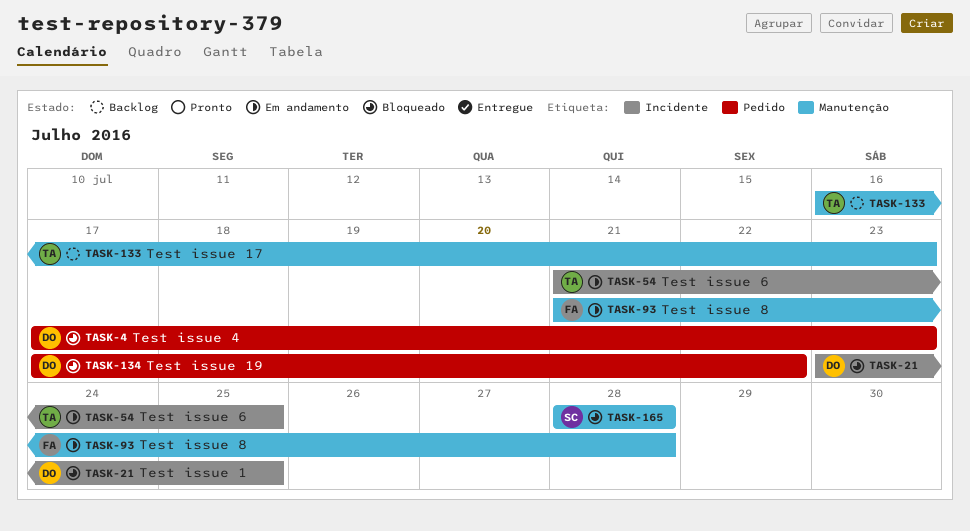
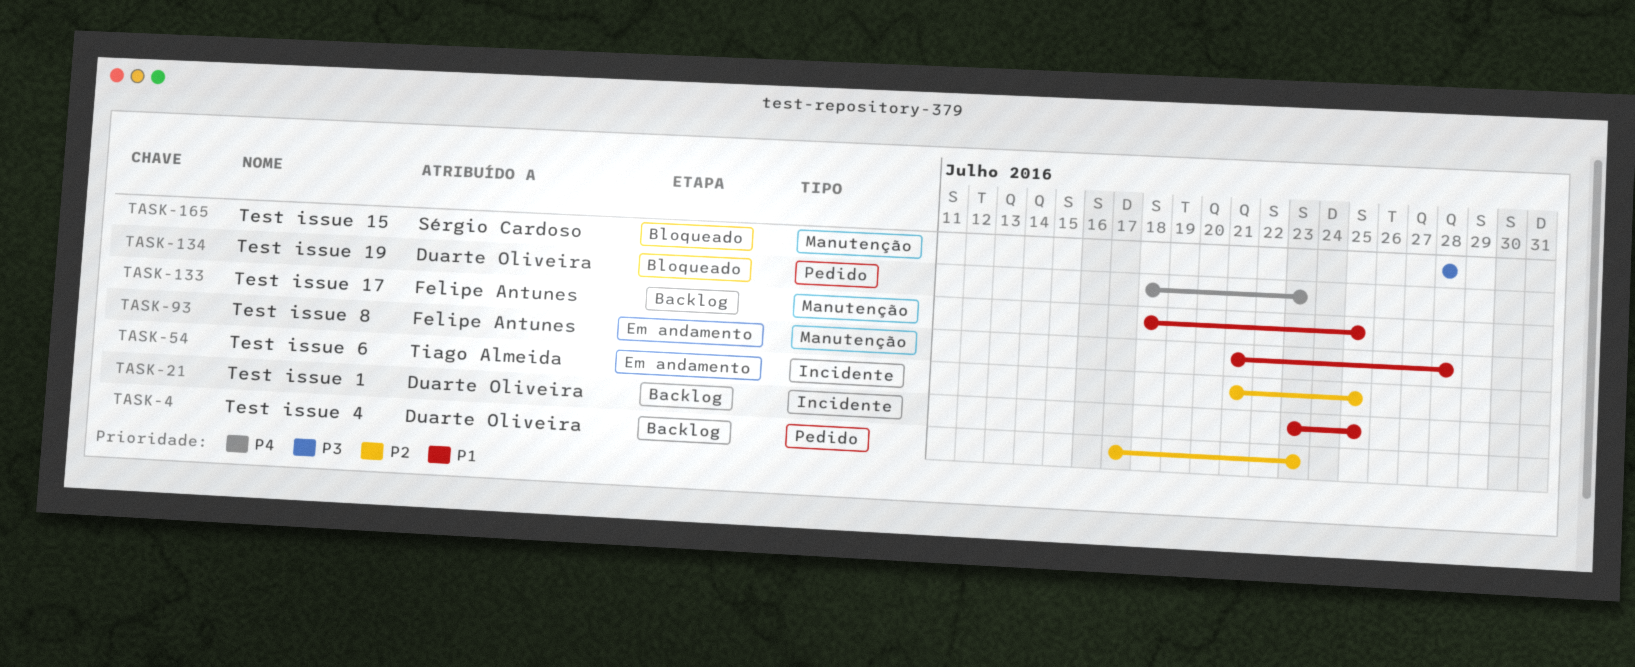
TASK-4, status: Bloqueado -> Backlog
TASK-21, status: Bloqueado -> Backlog
TASK-133, owner: Tiago Almeida -> Felipe Antunes
TASK-133, start: Jul 16 -> Jul 18
TASK-133, due: Jul 23 -> Jul 25
TASK-134, start: Jul 17 -> Jul 18
TASK-134, due: Jul 22 -> Jul 23

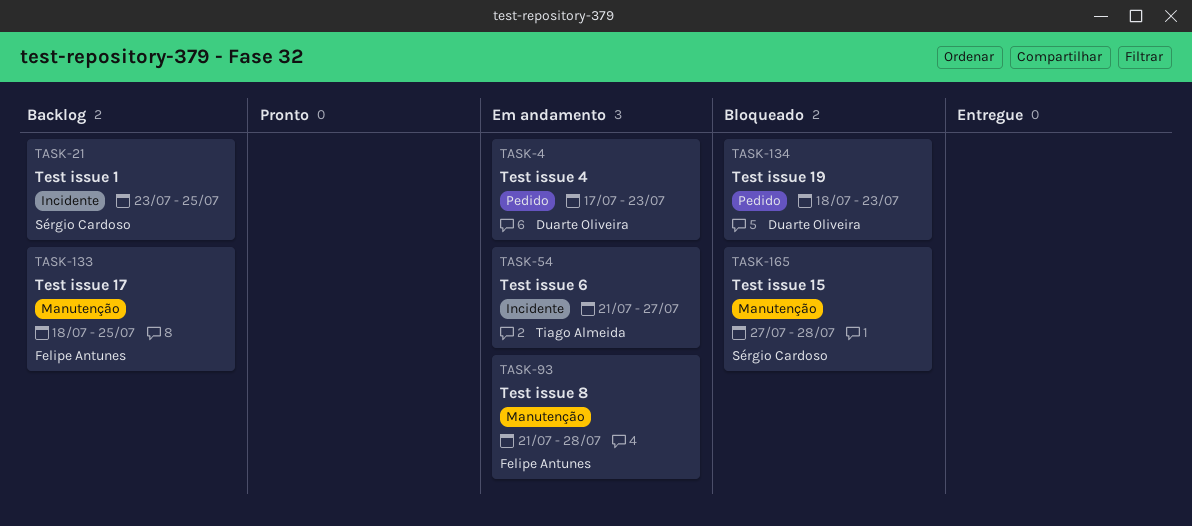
TASK-4, status: Backlog -> Em andamento
TASK-21, owner: Duarte Oliveira -> Sérgio Cardoso
TASK-54, due: Jul 25 -> Jul 27
TASK-165, start: Jul 28 -> Jul 27

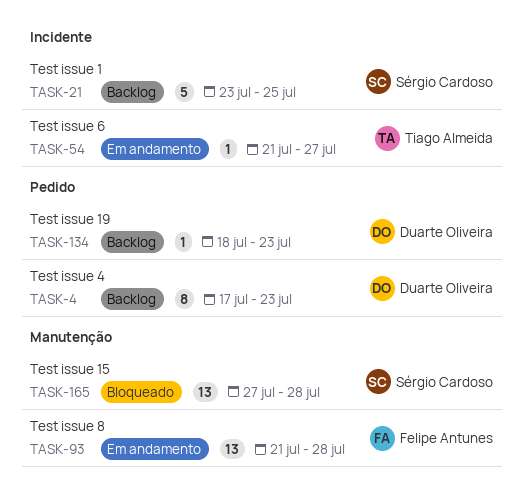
TASK-4, status: Em andamento -> Backlog
TASK-133: present -> none
TASK-134, status: Bloqueado -> Backlog

